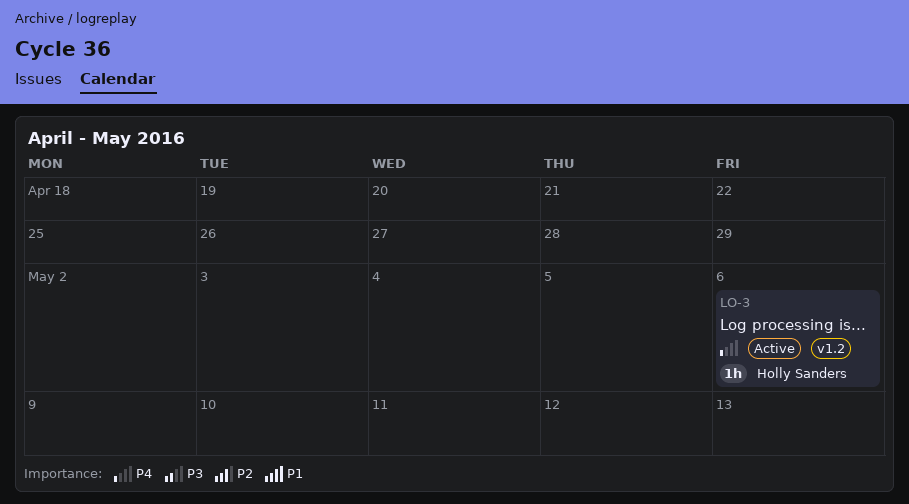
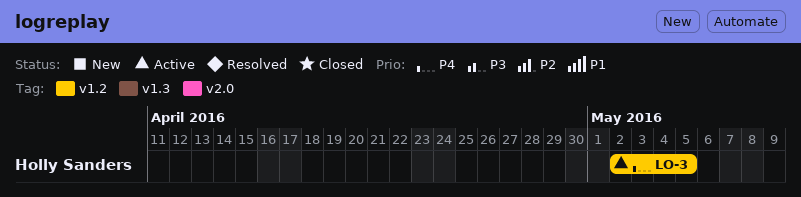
LO-3, due: May 6 -> May 5

